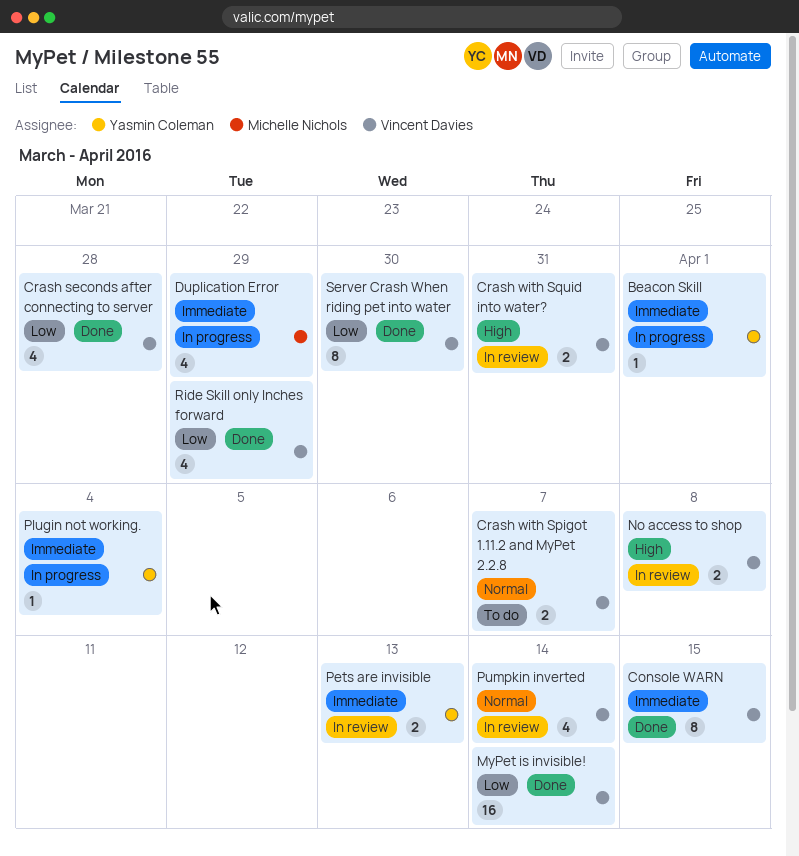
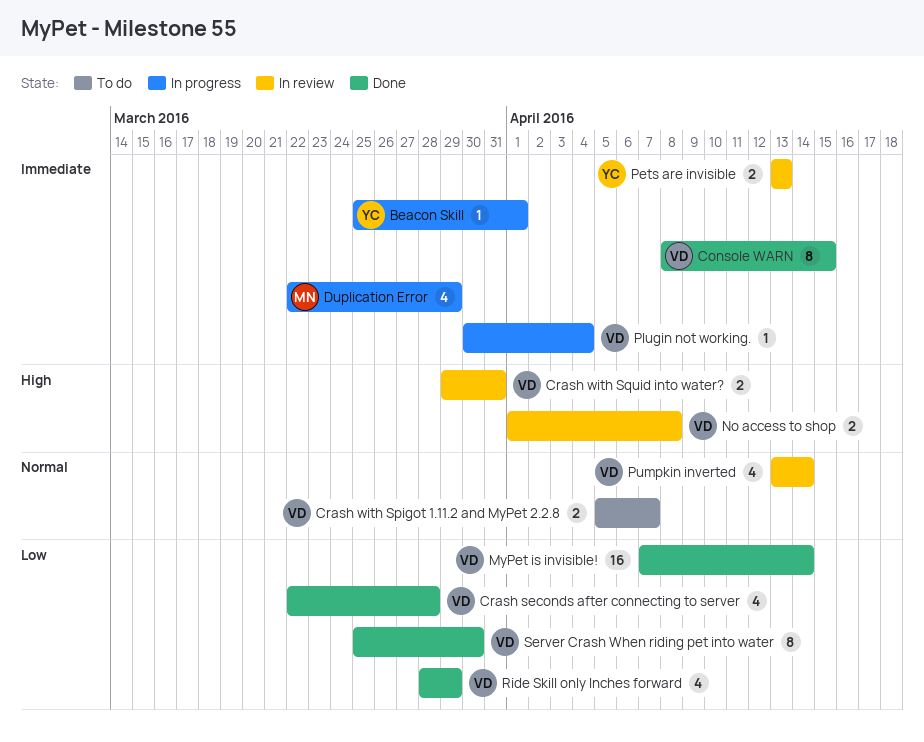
Plugin not working., owner: Yasmin Coleman -> Vincent Davies

